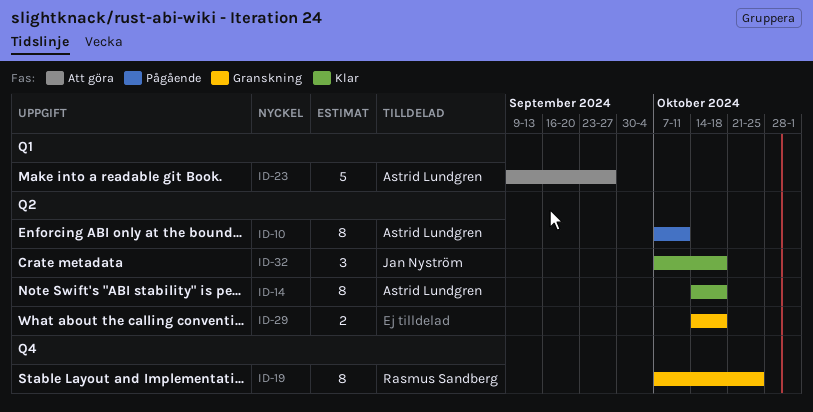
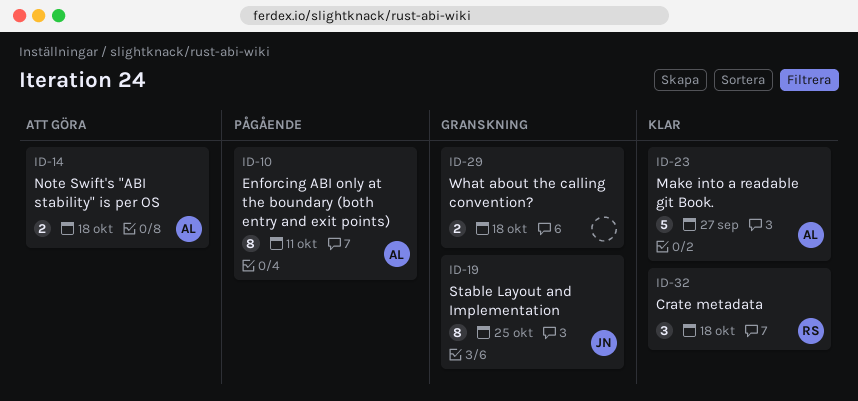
ID-14, status: Klar -> Att göra
ID-14, estimate: 8 -> 2
ID-19, owner: Rasmus Sandberg -> Jan Nyström
ID-23, status: Att göra -> Klar
ID-32, owner: Jan Nyström -> Rasmus Sandberg

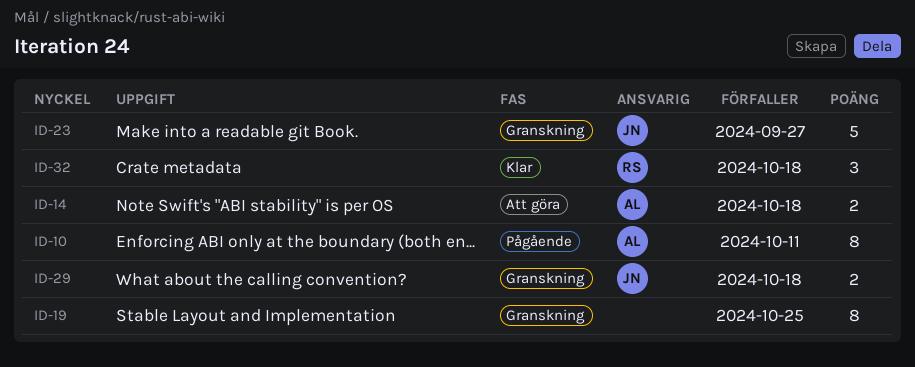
ID-19, owner: JN -> none
ID-23, status: Klar -> Granskning
ID-23, owner: AL -> JN
ID-29, owner: none -> JN

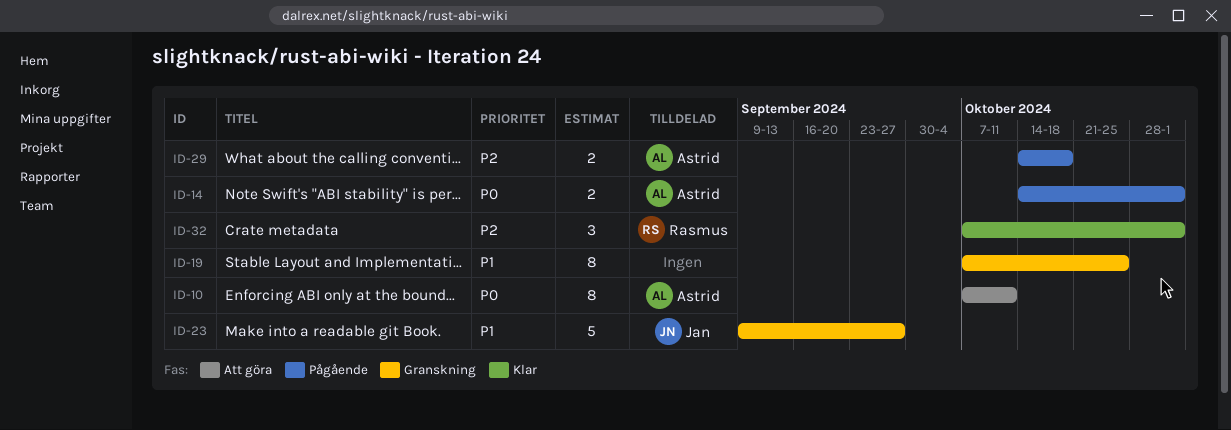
ID-10, status: Pågående -> Att göra
ID-14, status: Att göra -> Pågående
ID-14, due: Oct 18 -> Nov 1
ID-29, status: Granskning -> Pågående
ID-29, owner: Jan -> Astrid
ID-32, due: Oct 18 -> Nov 1

